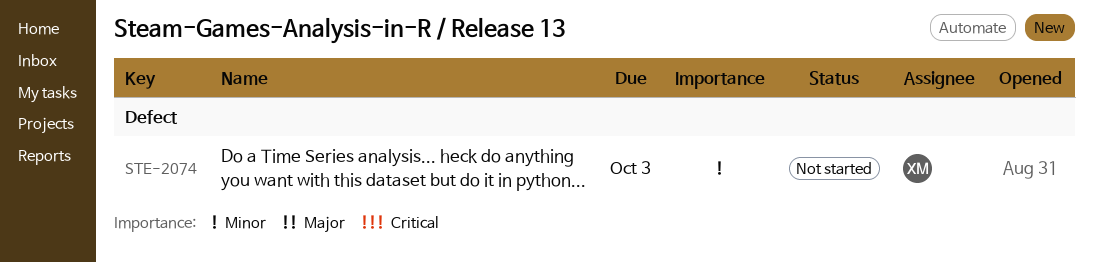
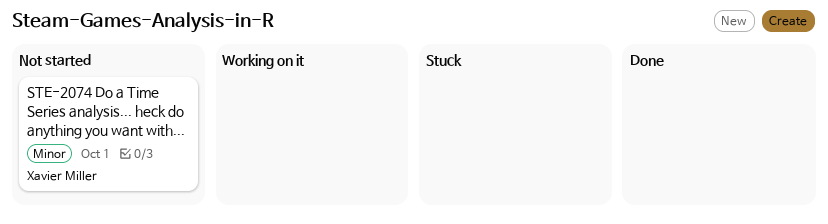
STE-2074, due: Oct 3 -> Oct 1

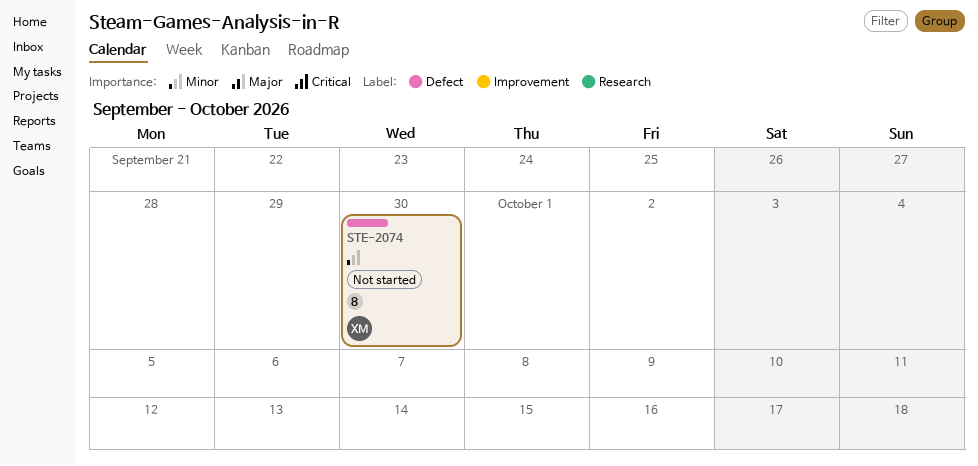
STE-2074, due: Oct 1 -> Sep 30

